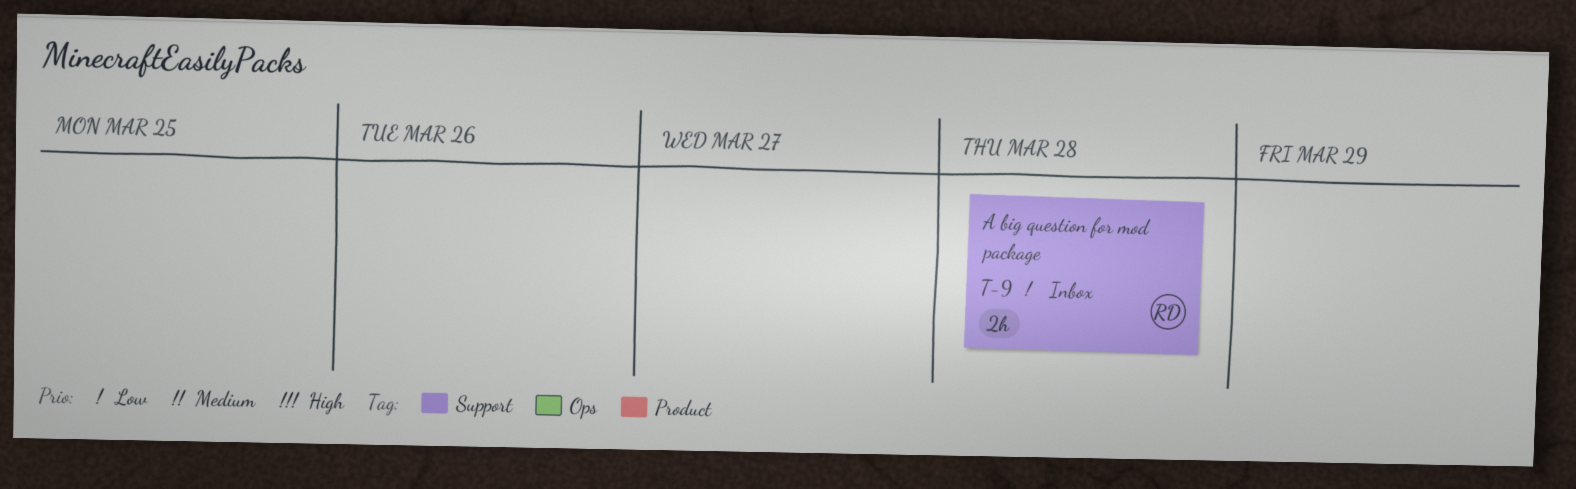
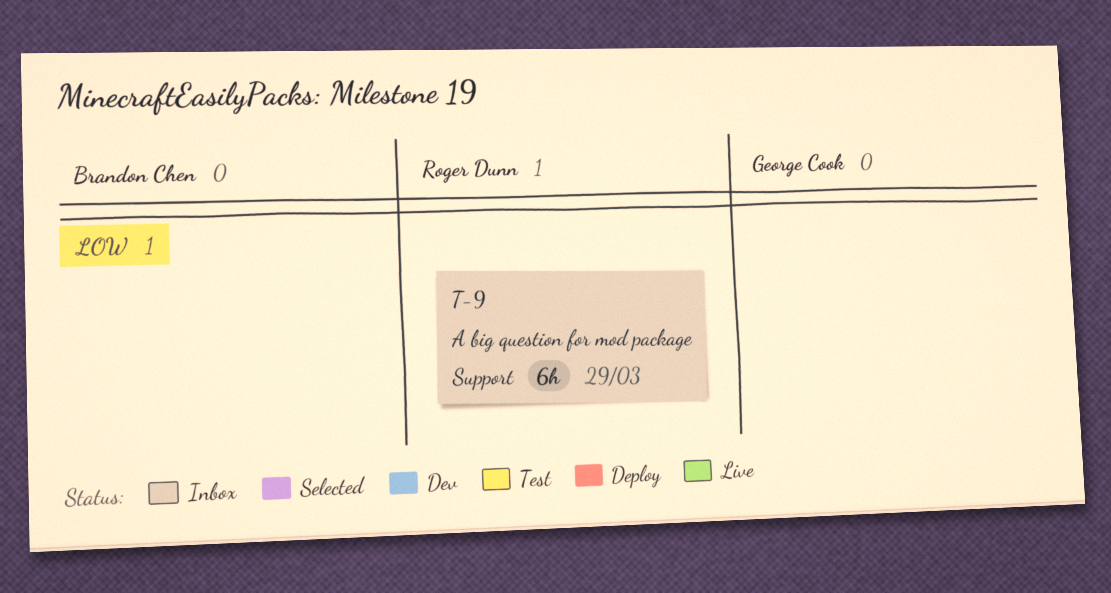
T-9, estimate: 2h -> 6h
T-9, due: Mar 28 -> Mar 29

